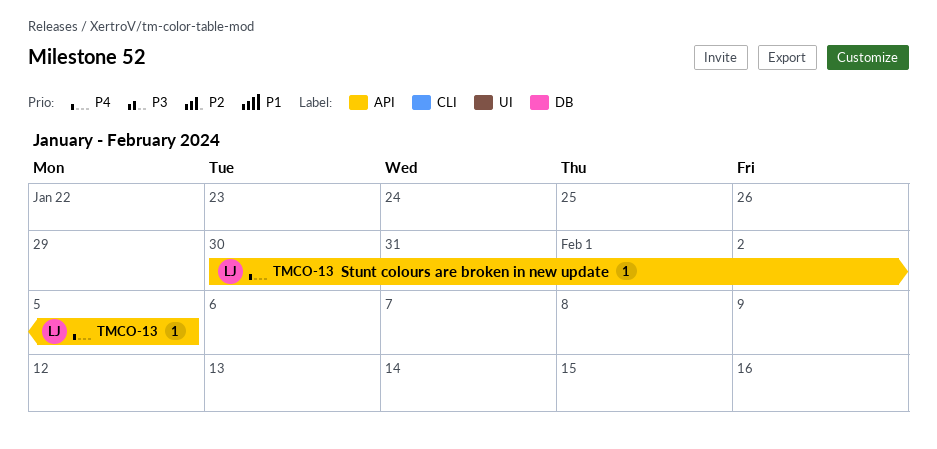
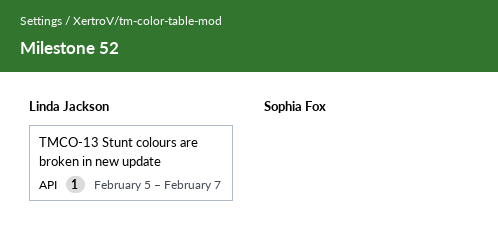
TMCO-13, start: Jan 30 -> Feb 5
TMCO-13, due: Feb 5 -> Feb 7

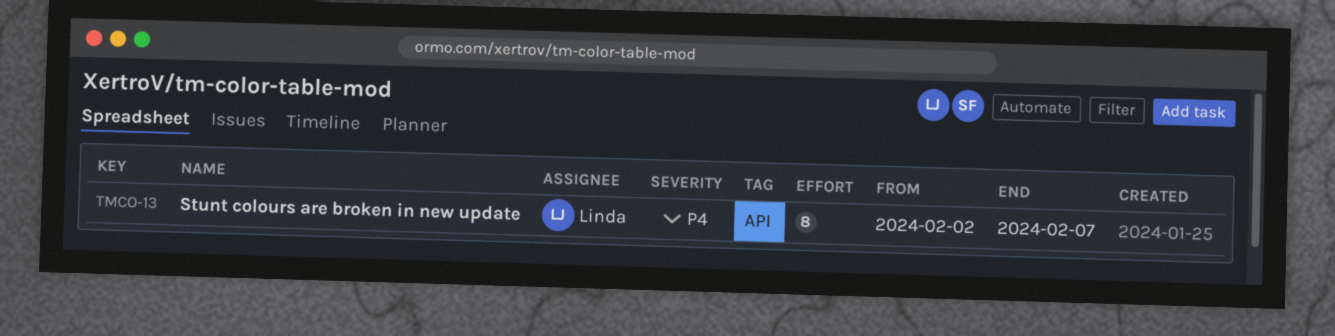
TMCO-13, estimate: 1 -> 8
TMCO-13, start: Feb 5 -> Feb 2

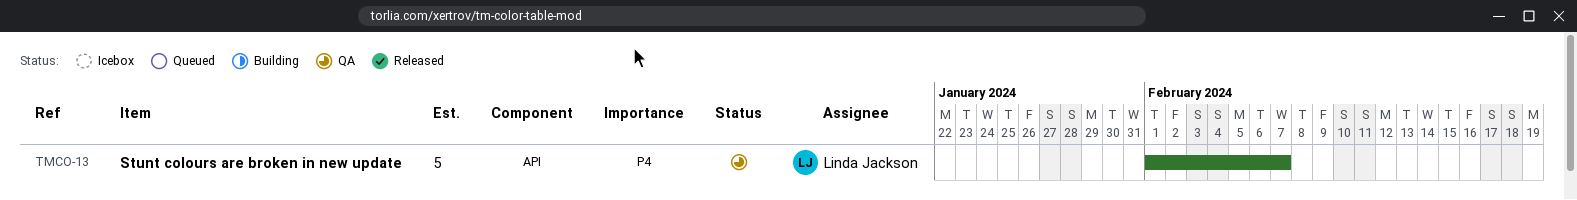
TMCO-13, estimate: 8 -> 5
TMCO-13, start: Feb 2 -> Feb 1

